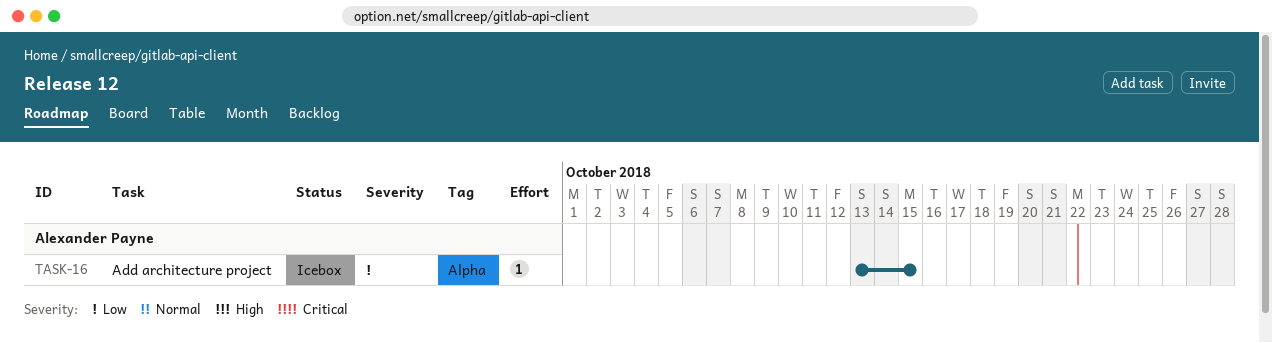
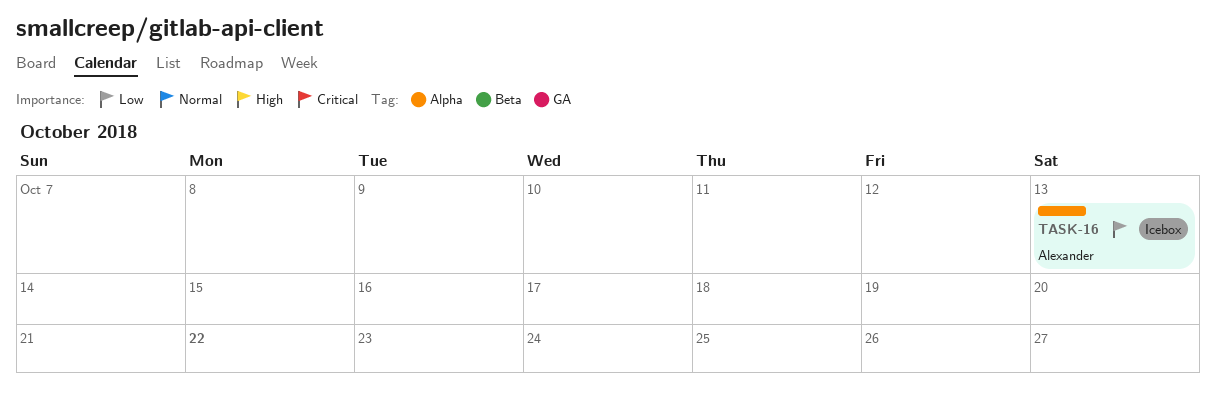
TASK-16, due: Oct 15 -> Oct 13

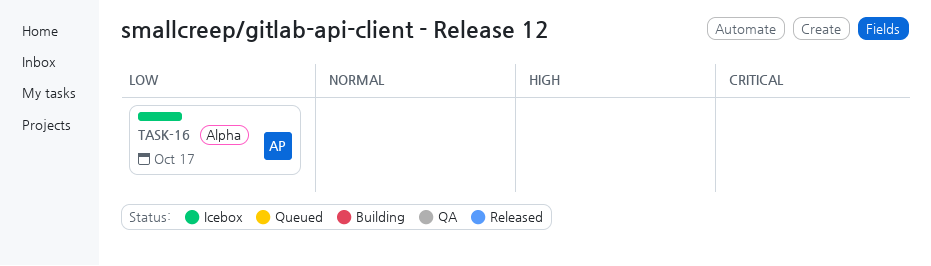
TASK-16, due: Oct 13 -> Oct 17

